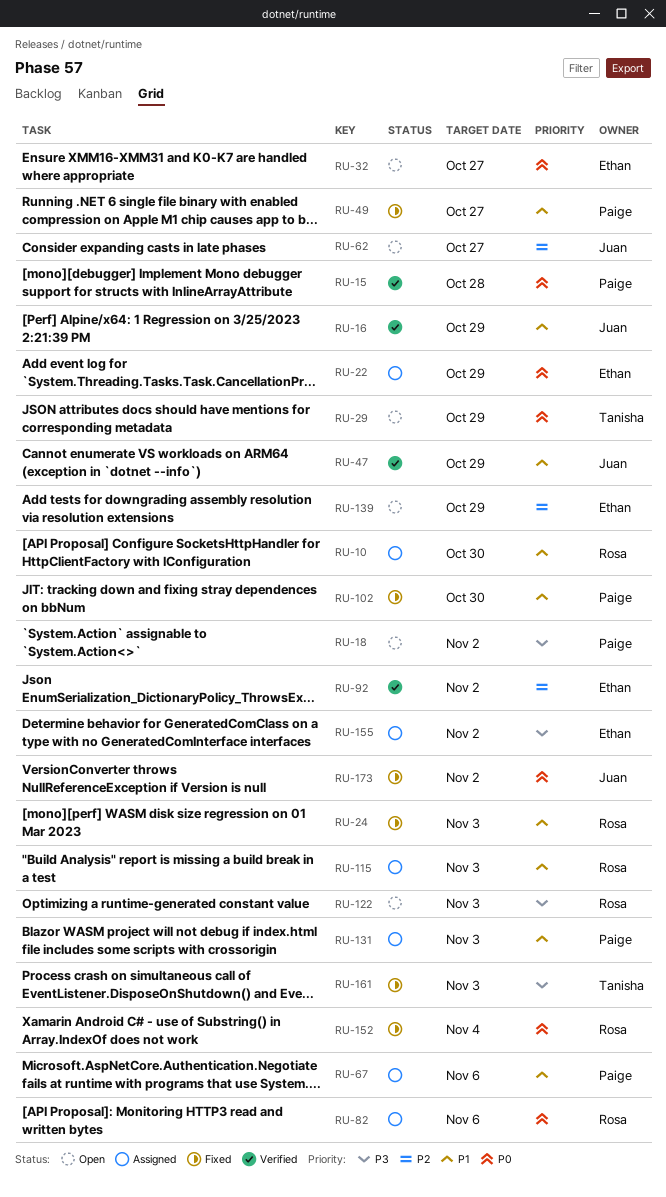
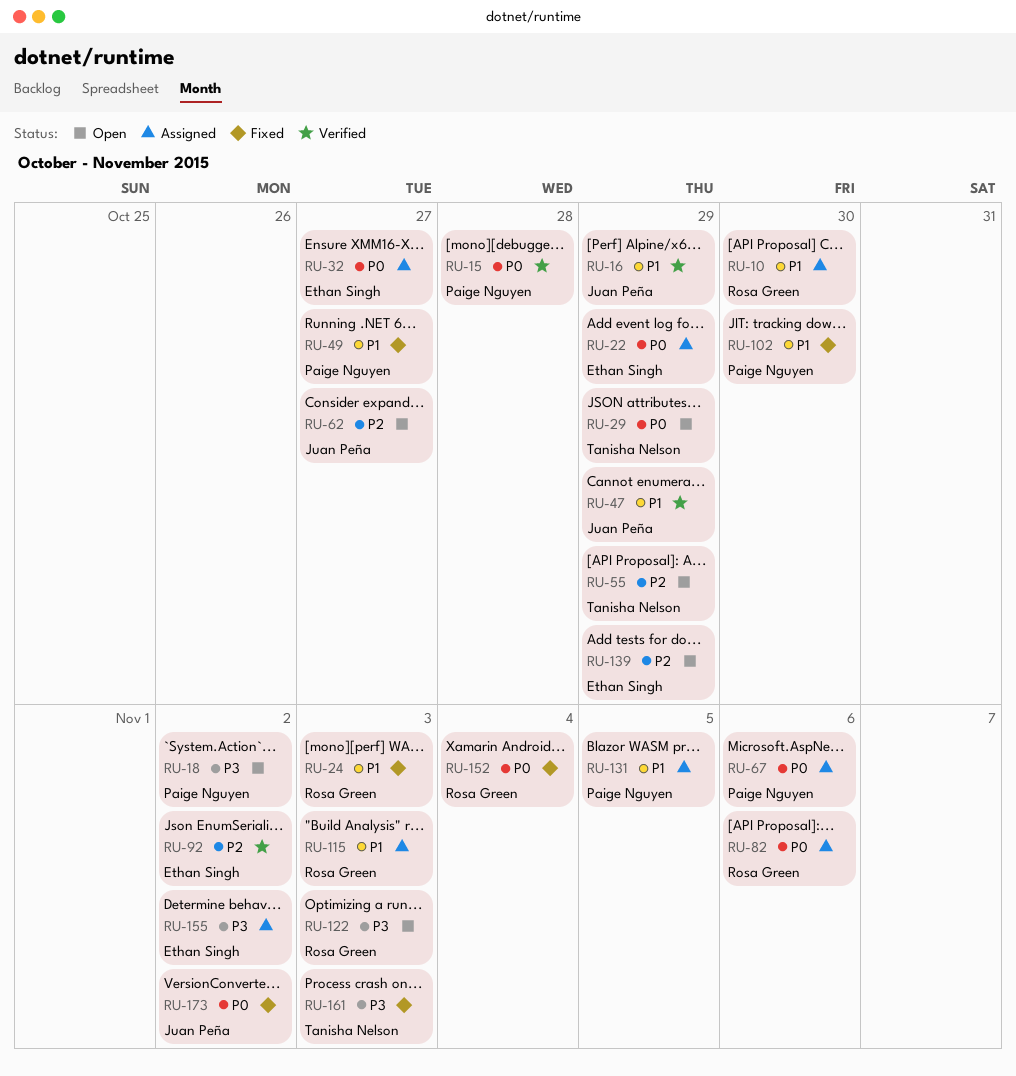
RU-32, status: Open -> Assigned
RU-55: none -> present
RU-67, priority: P1 -> P0
RU-131, due: Nov 3 -> Nov 5

